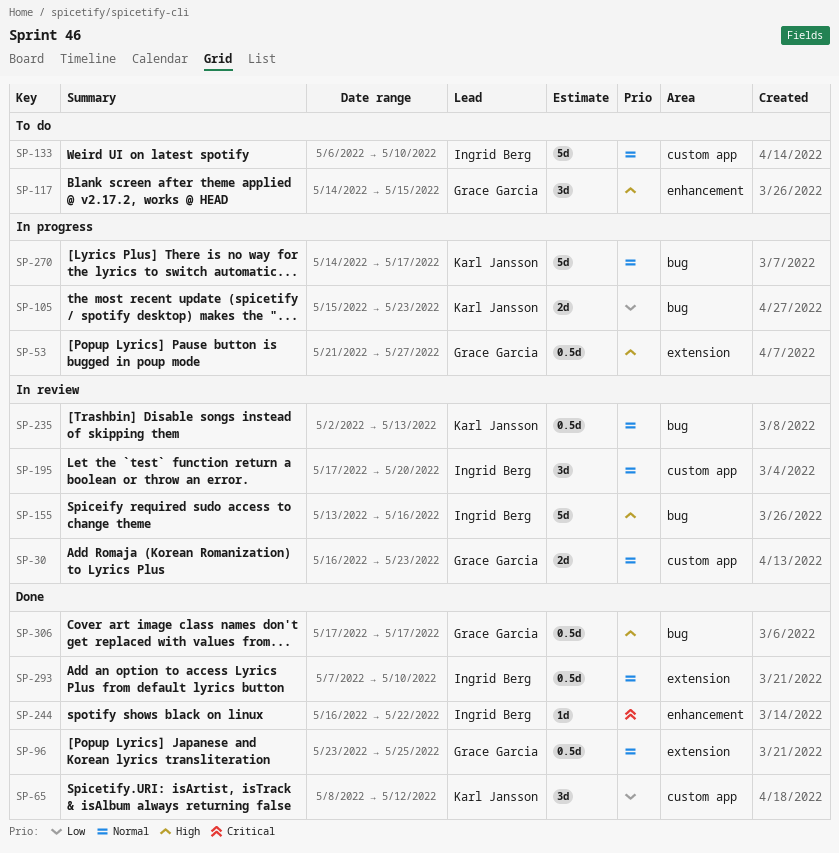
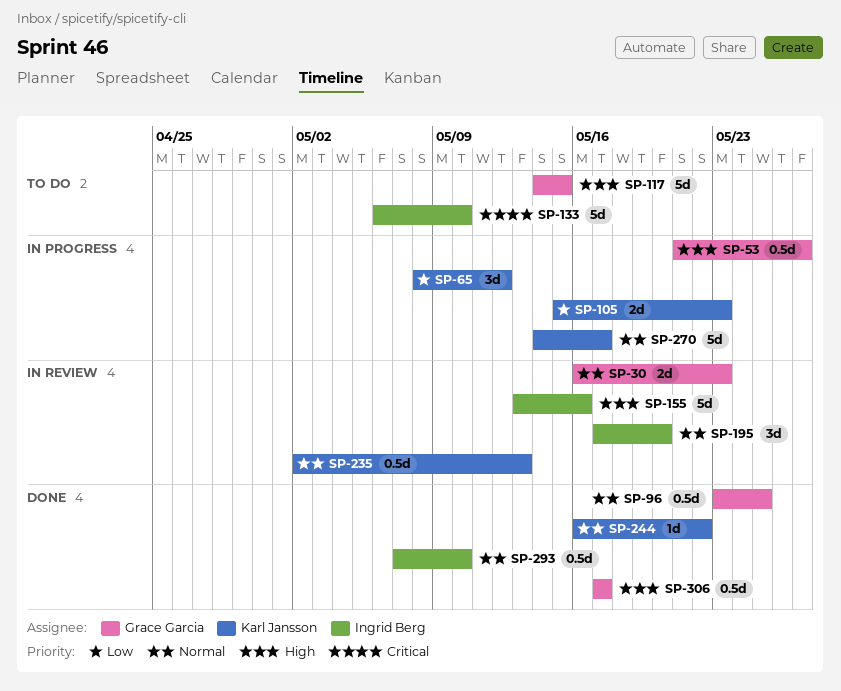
SP-65, status: Done -> In progress
SP-117, estimate: 3d -> 5d
SP-133, priority: Normal -> Critical
SP-244, owner: Ingrid Berg -> Karl Jansson
SP-244, priority: Critical -> Normal

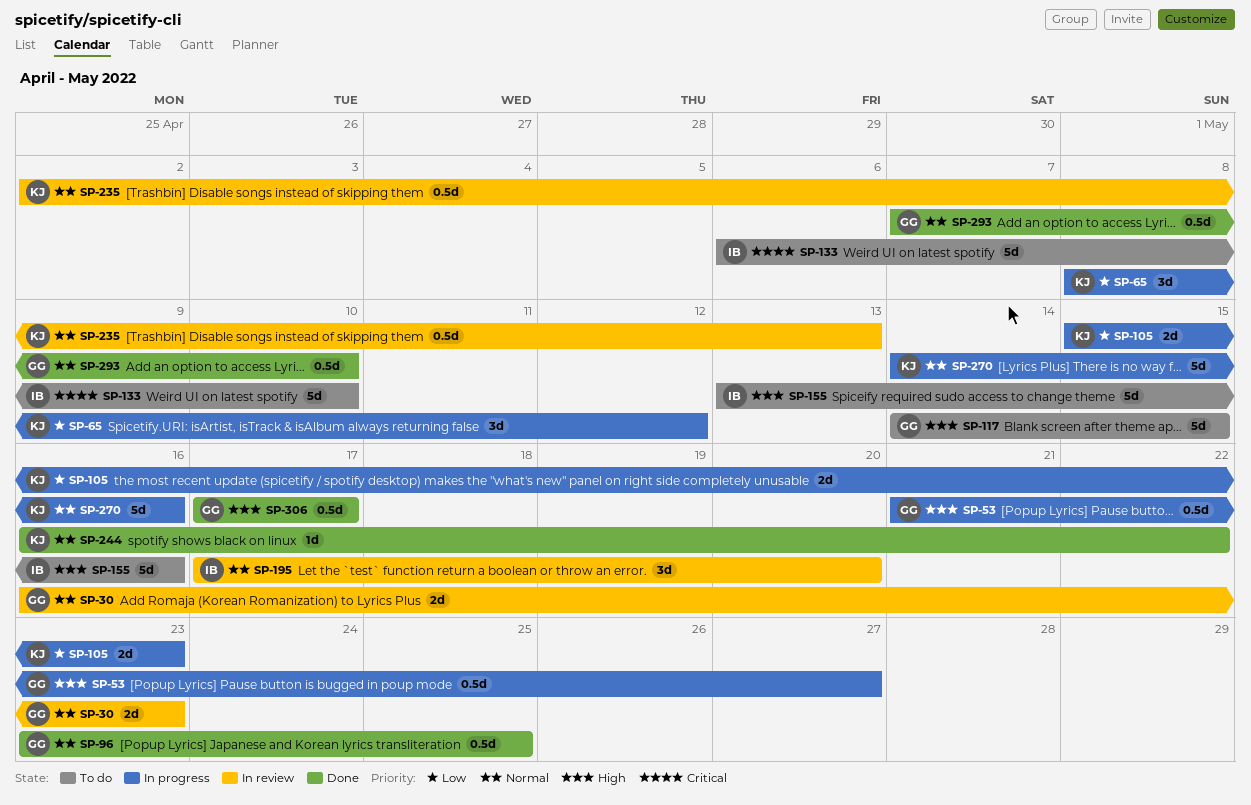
SP-155, status: In review -> To do
SP-270, due: May 17 -> May 16
SP-293, owner: Ingrid Berg -> Grace Garcia

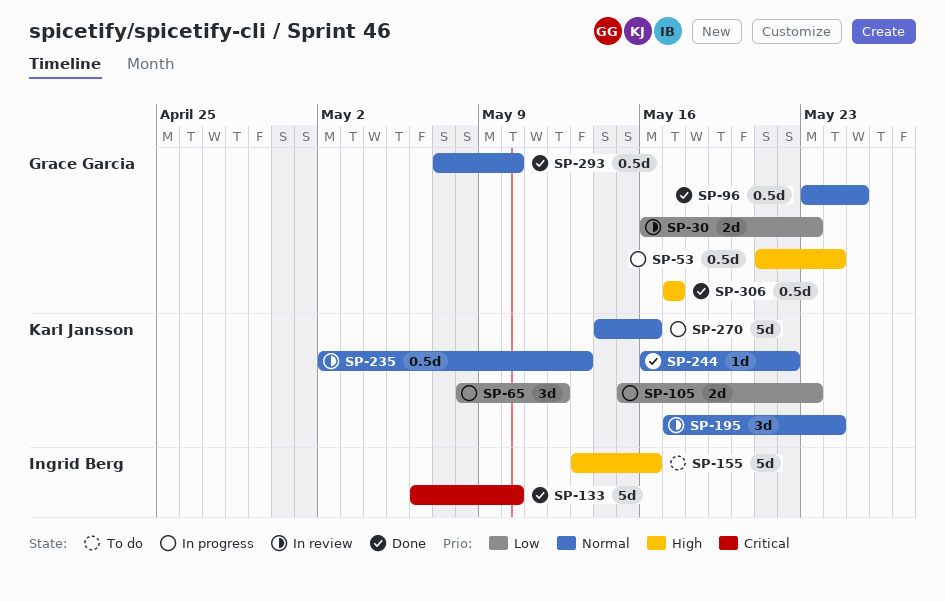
SP-30, priority: Normal -> Low
SP-53, due: May 27 -> May 24
SP-117: present -> none
SP-133, status: To do -> Done
SP-195, owner: Ingrid Berg -> Karl Jansson
SP-195, due: May 20 -> May 24

